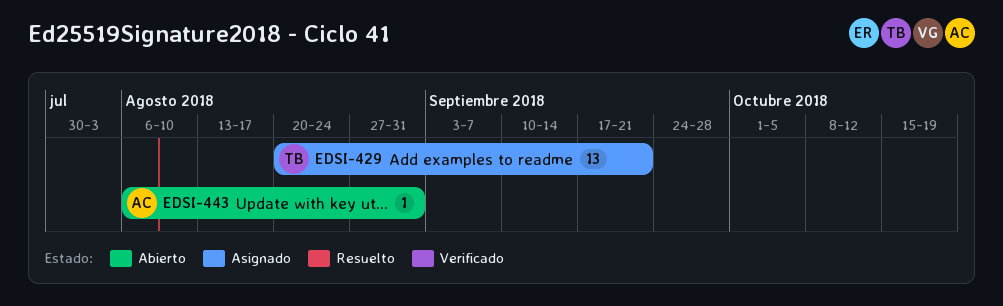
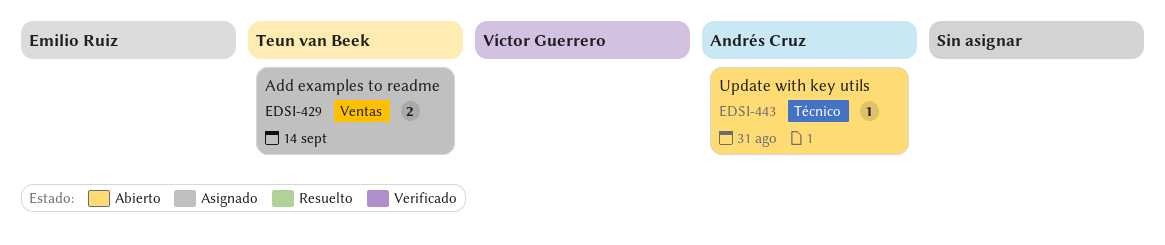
EDSI-429, estimate: 13 -> 2
EDSI-429, due: Sep 21 -> Sep 14

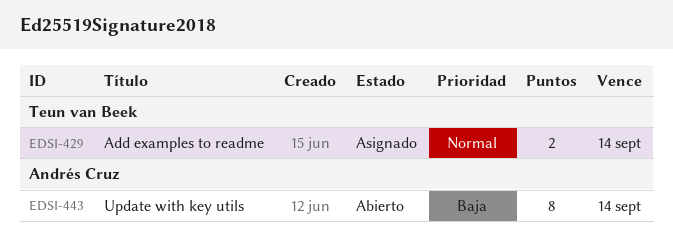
EDSI-443, estimate: 1 -> 8
EDSI-443, due: Aug 31 -> Sep 14

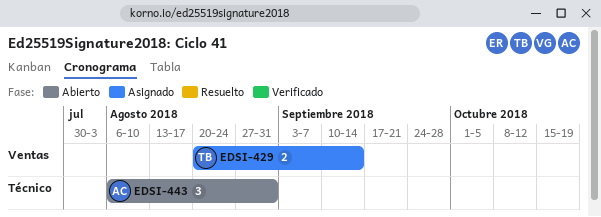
EDSI-443, estimate: 8 -> 3
EDSI-443, due: Sep 14 -> Aug 31

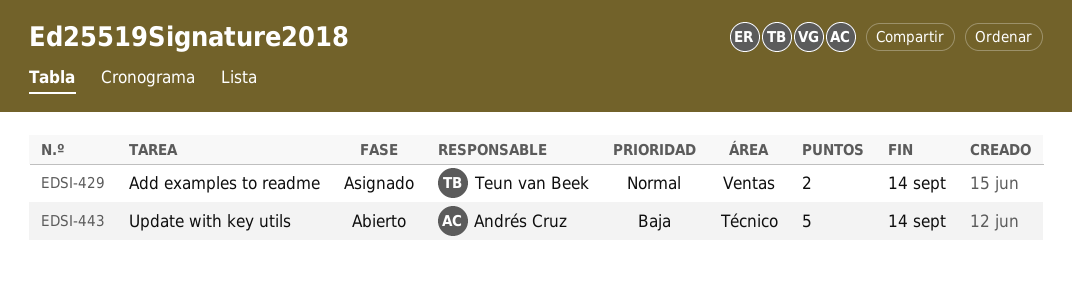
EDSI-443, estimate: 3 -> 5
EDSI-443, due: Aug 31 -> Sep 14

